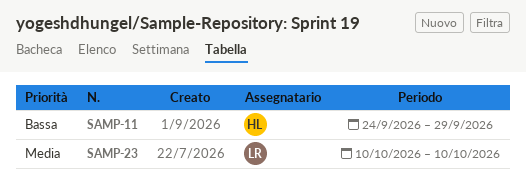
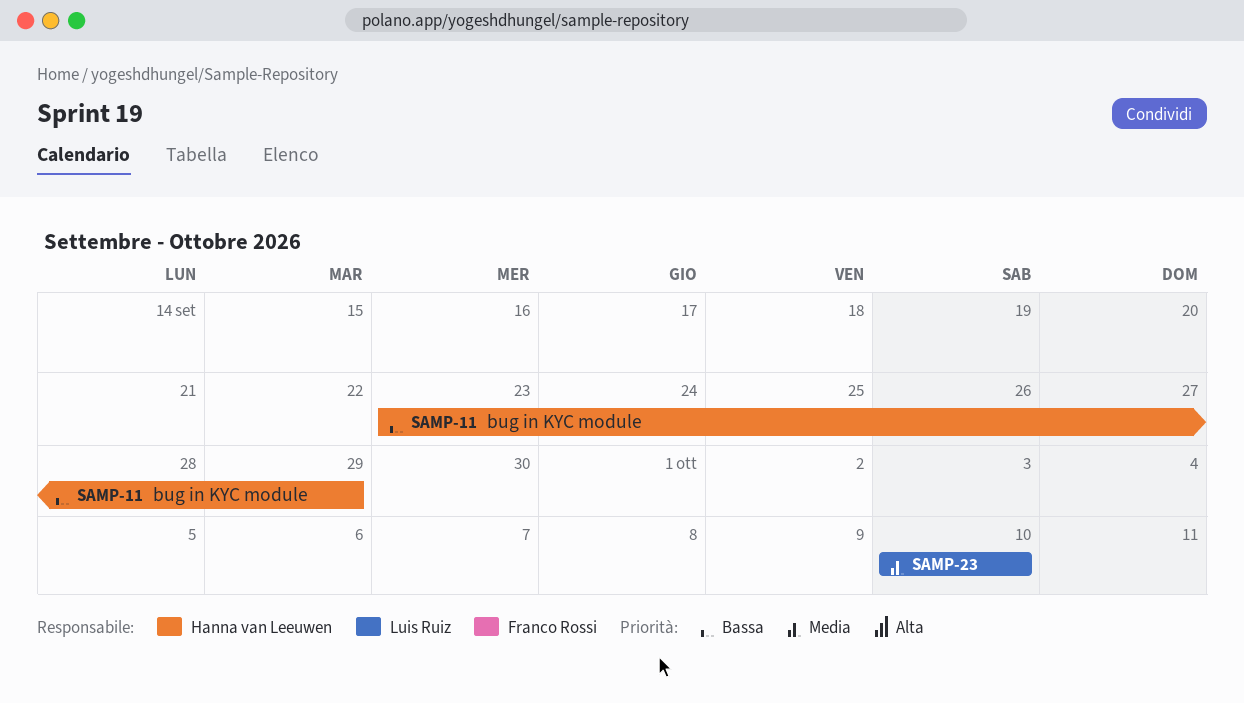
SAMP-11, start: Sep 24 -> Sep 23

